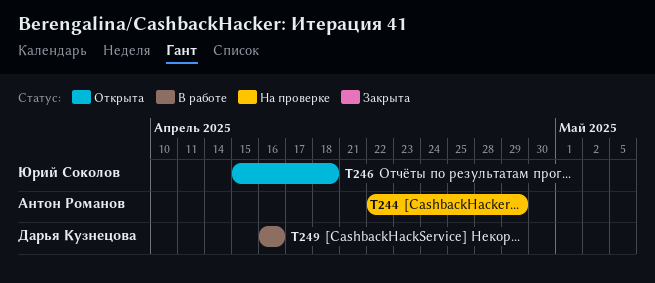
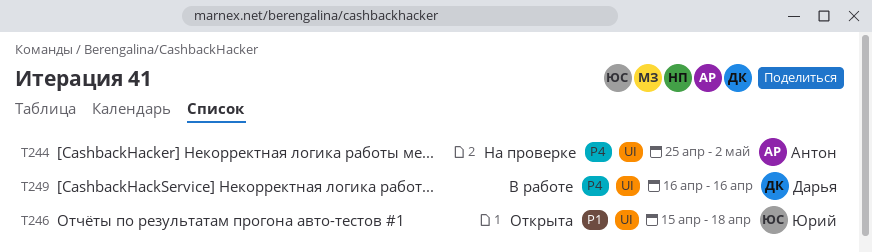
T244, start: Apr 22 -> Apr 25
T244, due: Apr 29 -> May 2

